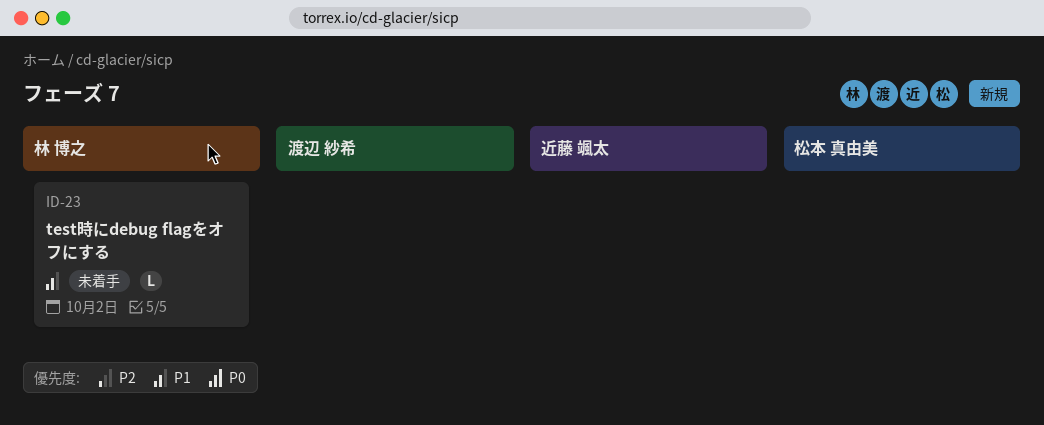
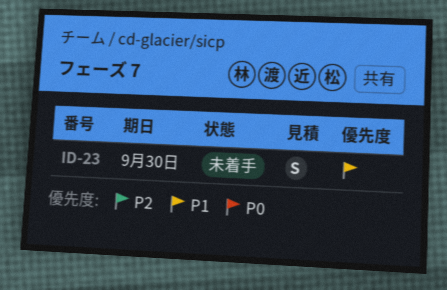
ID-23, estimate: L -> S
ID-23, due: Oct 2 -> Sep 30

